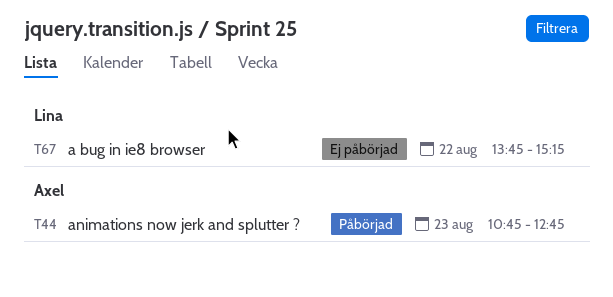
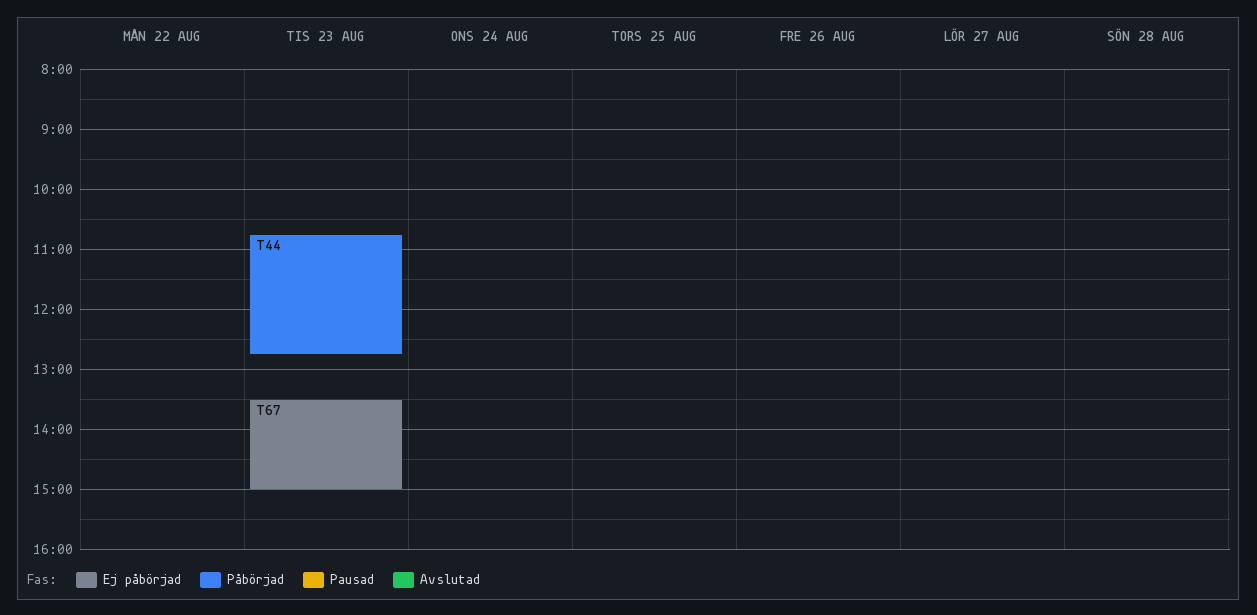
T67, day: Aug 22 -> Aug 23
T67, begins: 13:45 -> 13:30
T67, ends: 15:15 -> 15:00

